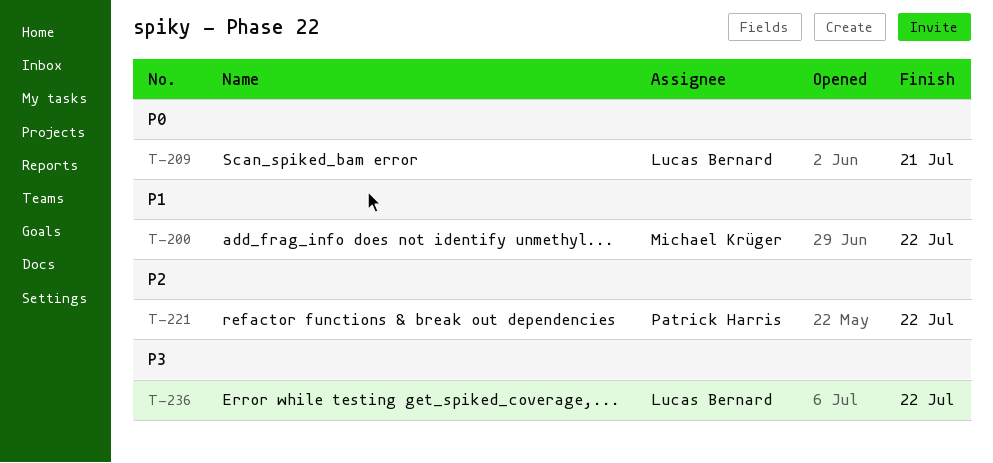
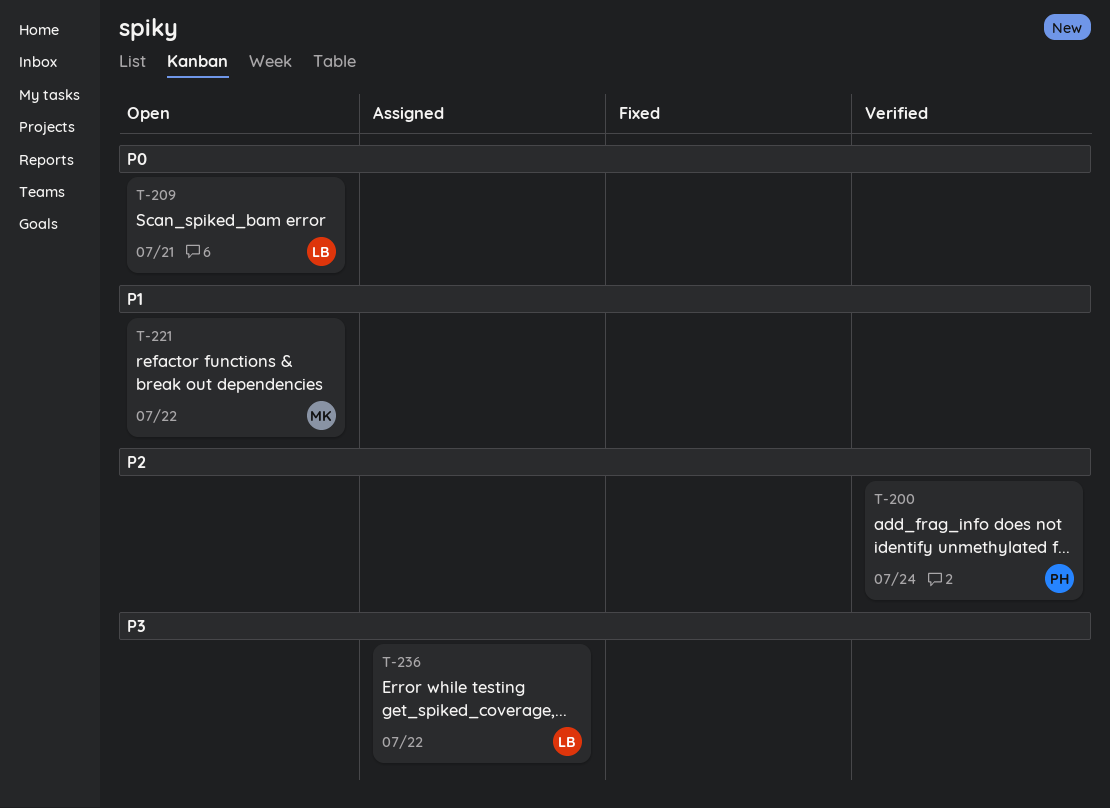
T-200, owner: Michael Krüger -> Patrick Harris
T-200, priority: P1 -> P2
T-200, due: Jul 22 -> Jul 24
T-221, owner: Patrick Harris -> Michael Krüger
T-221, priority: P2 -> P1

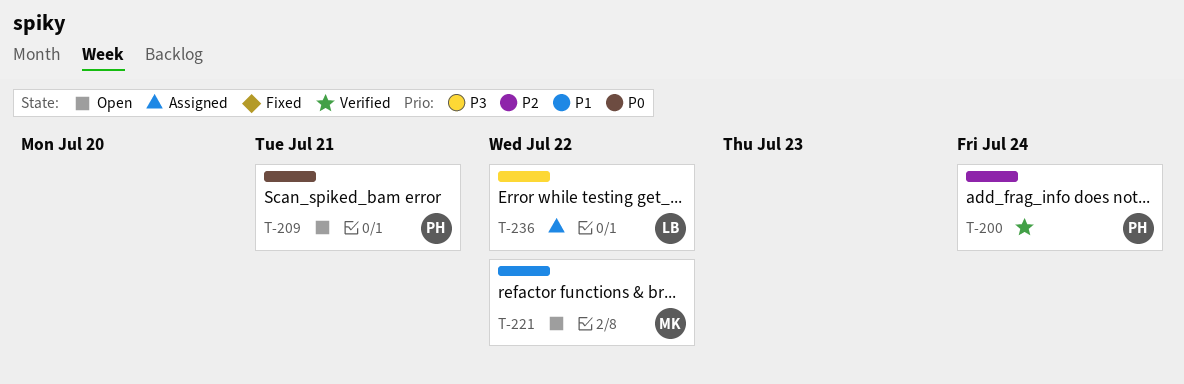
T-209, owner: LB -> PH

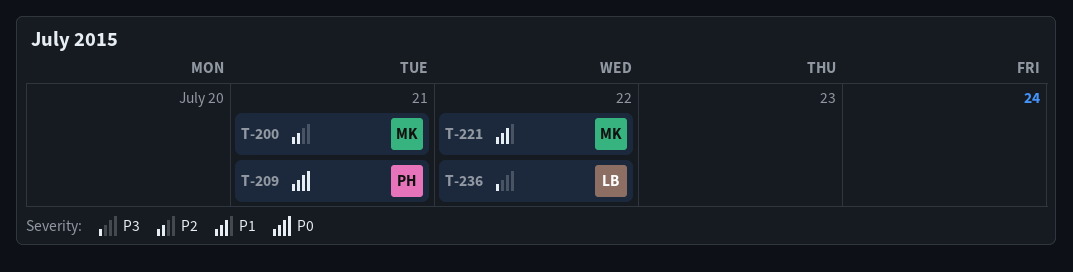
T-200, owner: PH -> MK
T-200, due: Jul 24 -> Jul 21

